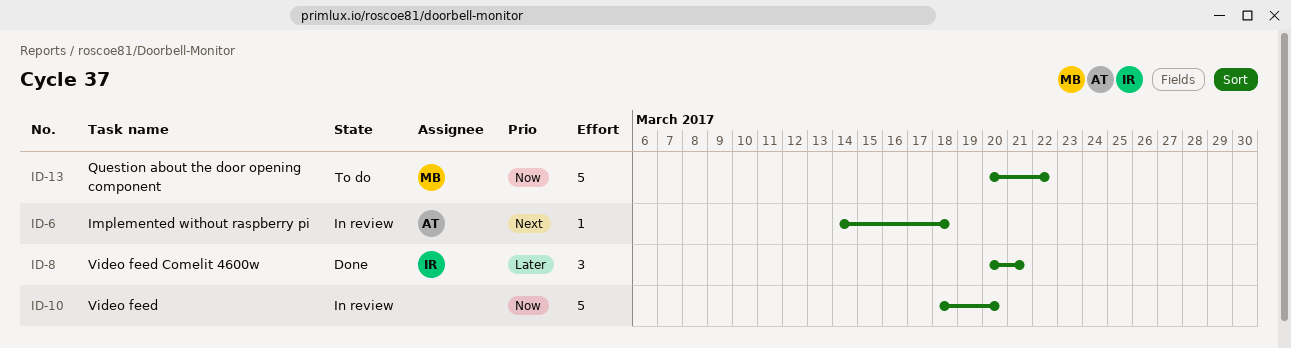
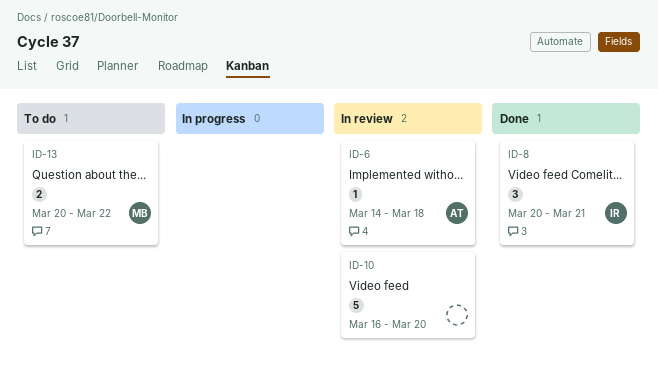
ID-10, start: Mar 18 -> Mar 16
ID-13, estimate: 5 -> 2

